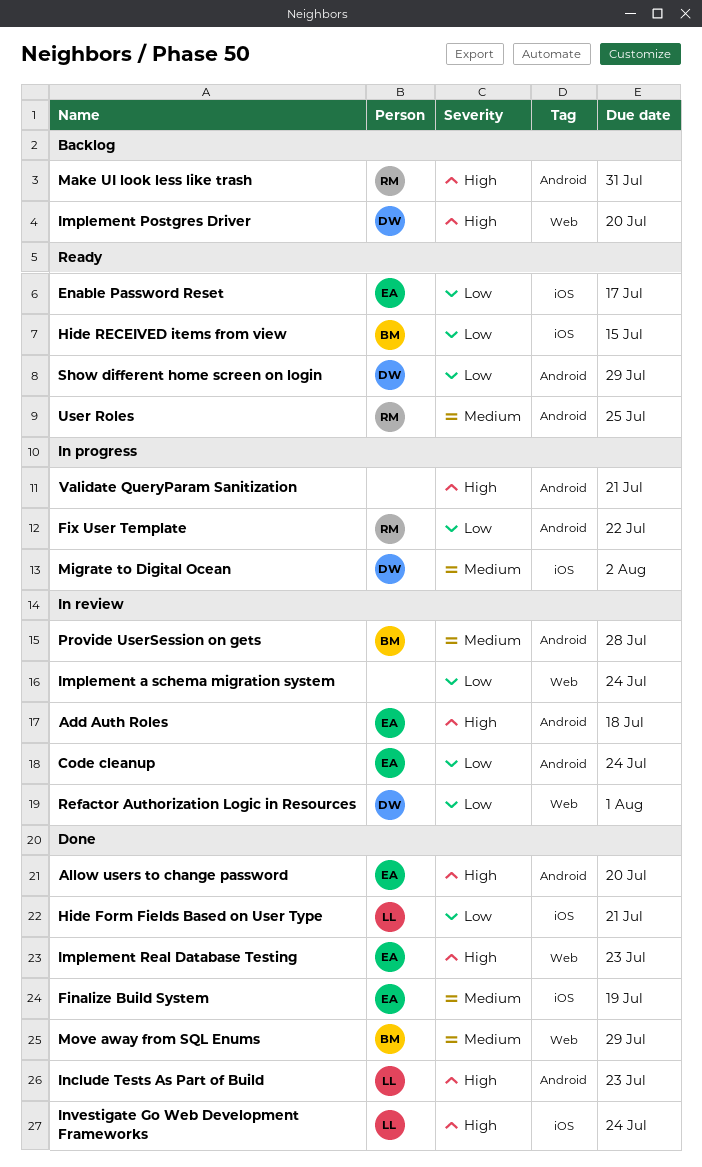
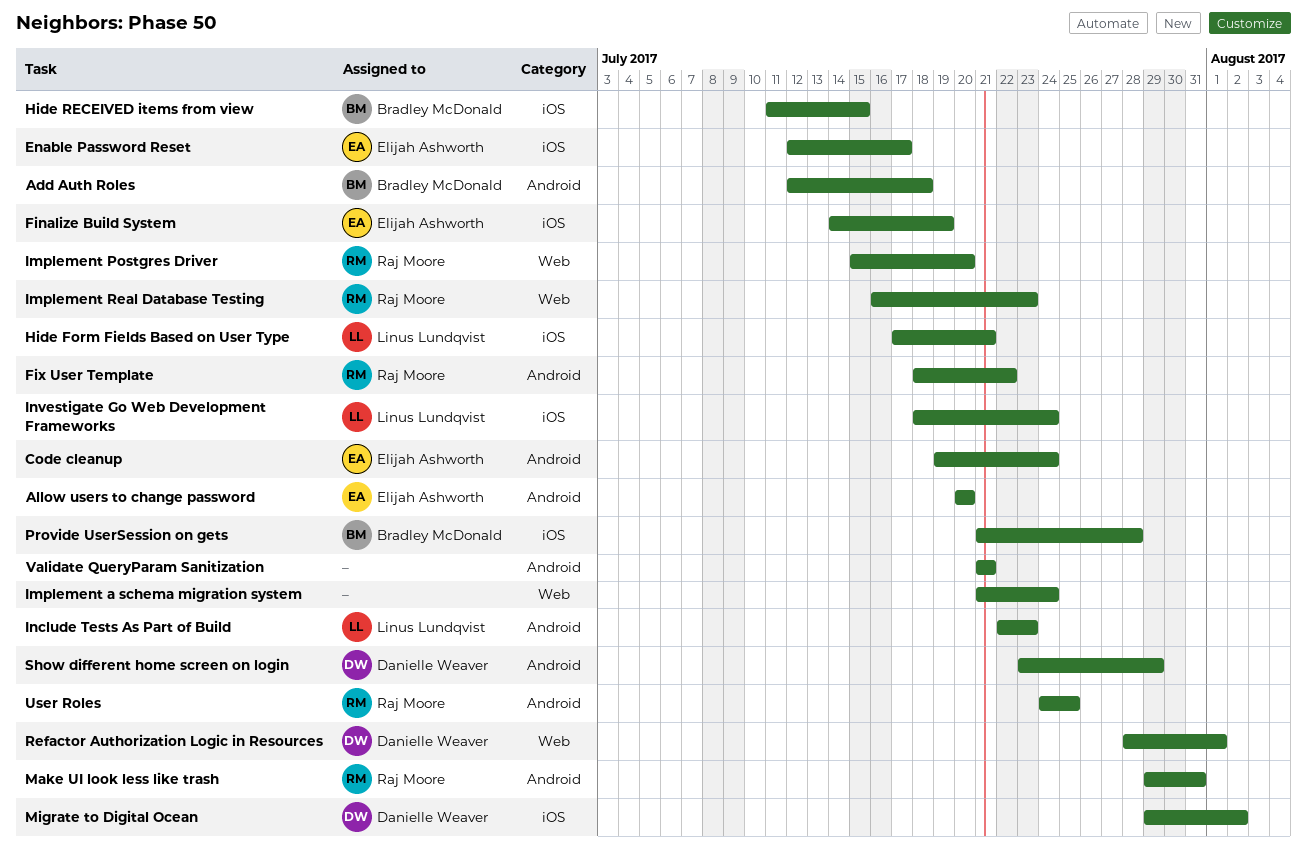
Add Auth Roles, owner: Elijah Ashworth -> Bradley McDonald
Implement Postgres Driver, owner: Danielle Weaver -> Raj Moore
Implement Real Database Testing, owner: Elijah Ashworth -> Raj Moore
Move away from SQL Enums: present -> none
Provide UserSession on gets, label: Android -> iOS

